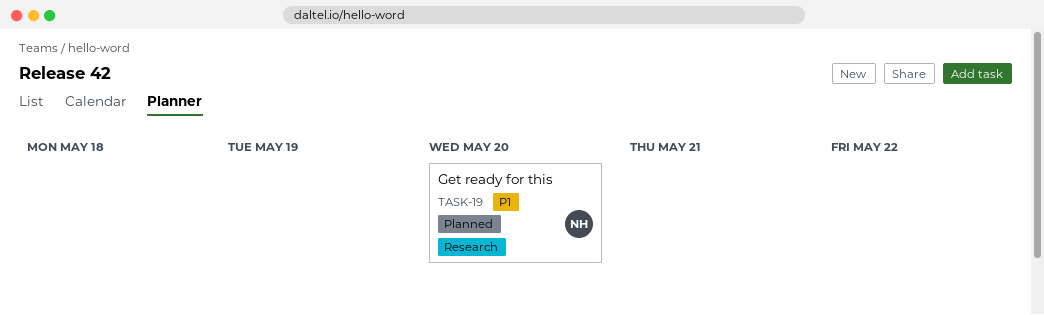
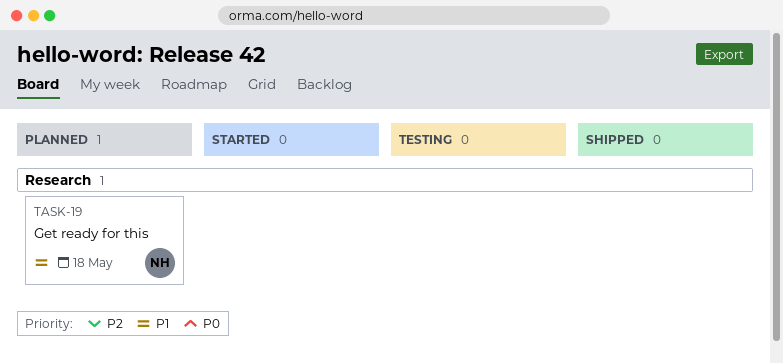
TASK-19, due: May 20 -> May 18

